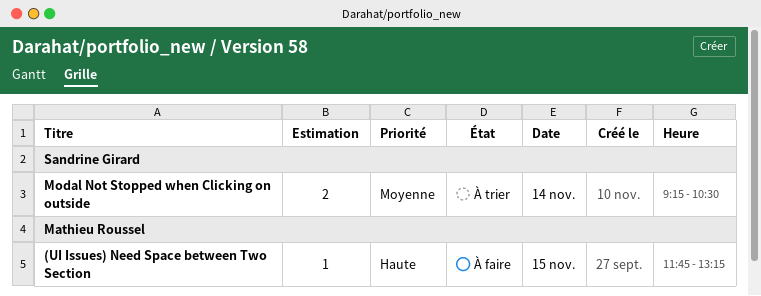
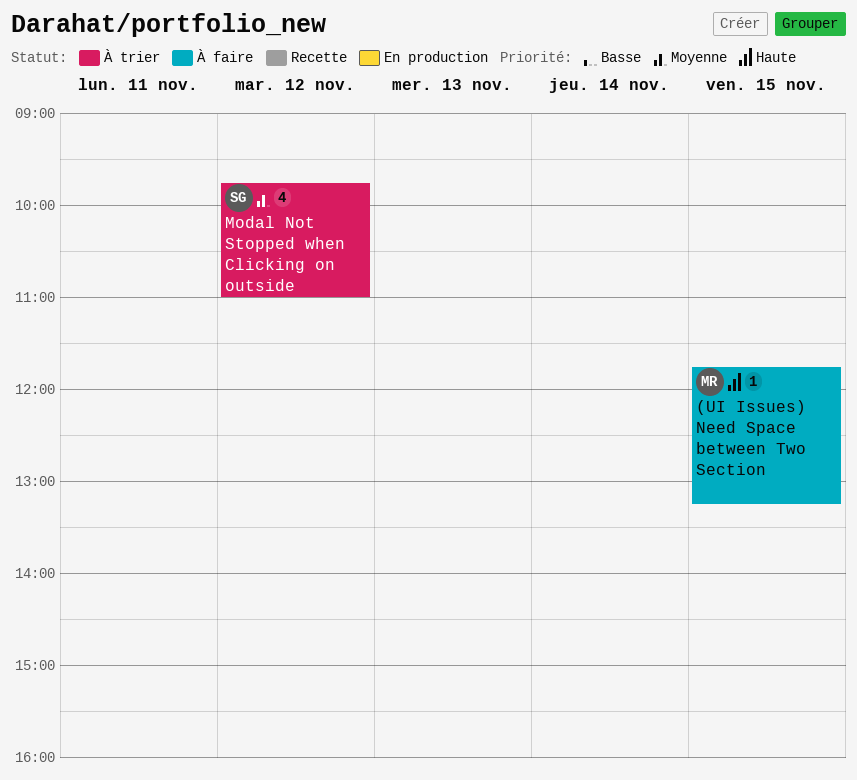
Modal Not Stopped when Clicking on outside, estimate: 2 -> 4
Modal Not Stopped when Clicking on outside, day: Nov 14 -> Nov 12
Modal Not Stopped when Clicking on outside, begins: 09:15 -> 09:45
Modal Not Stopped when Clicking on outside, ends: 10:30 -> 11:00

